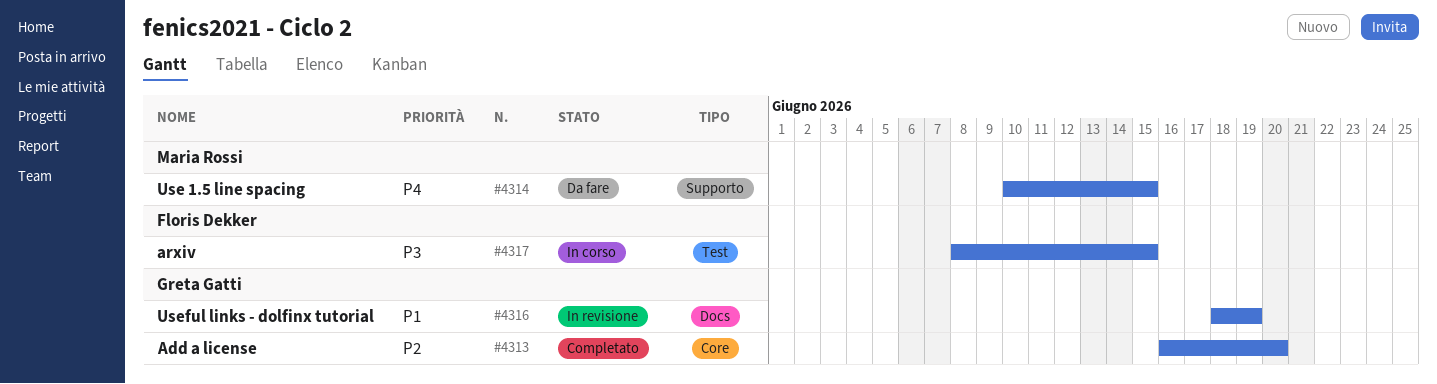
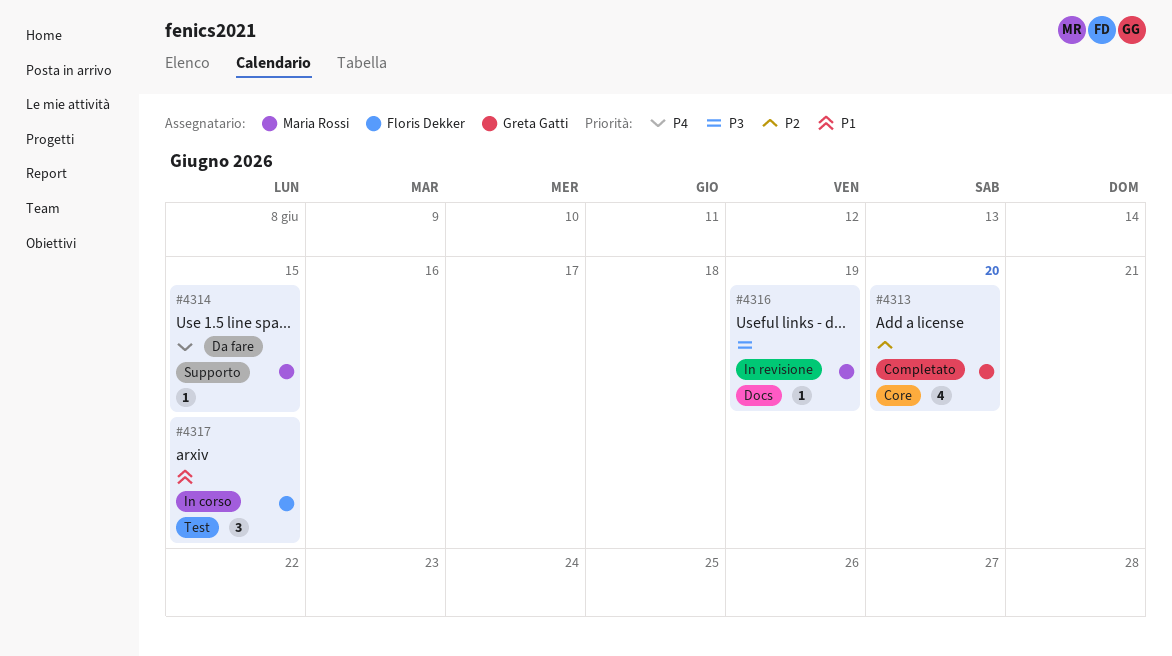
#4316, owner: Greta Gatti -> Maria Rossi
#4316, priority: P1 -> P3
#4317, priority: P3 -> P1

